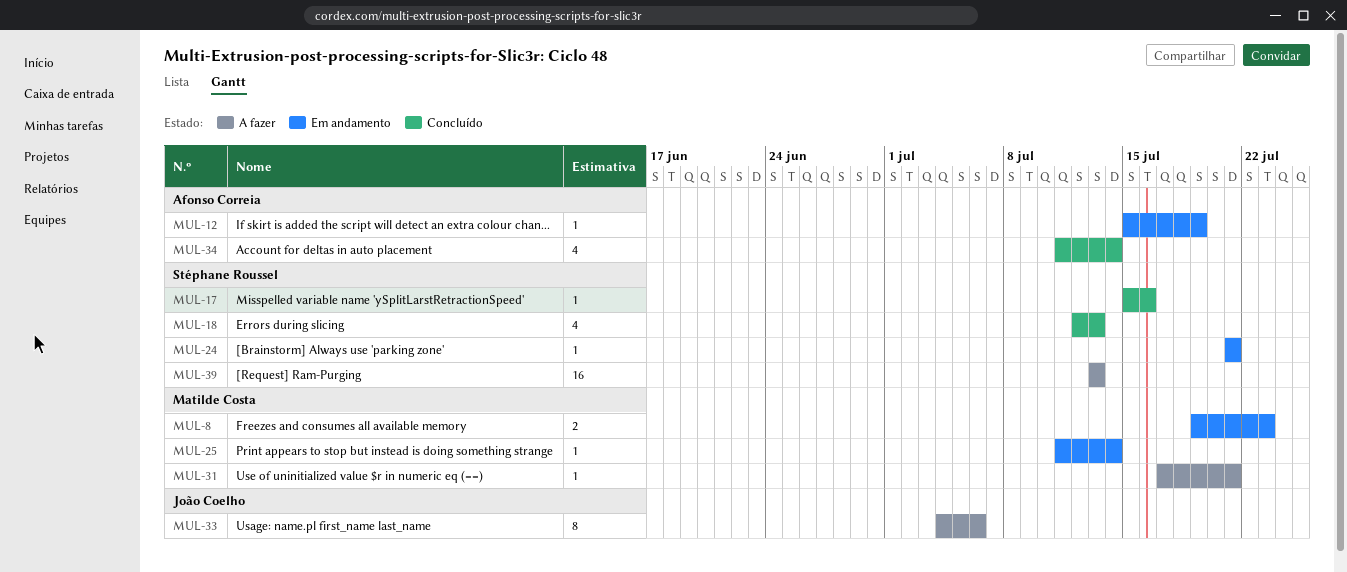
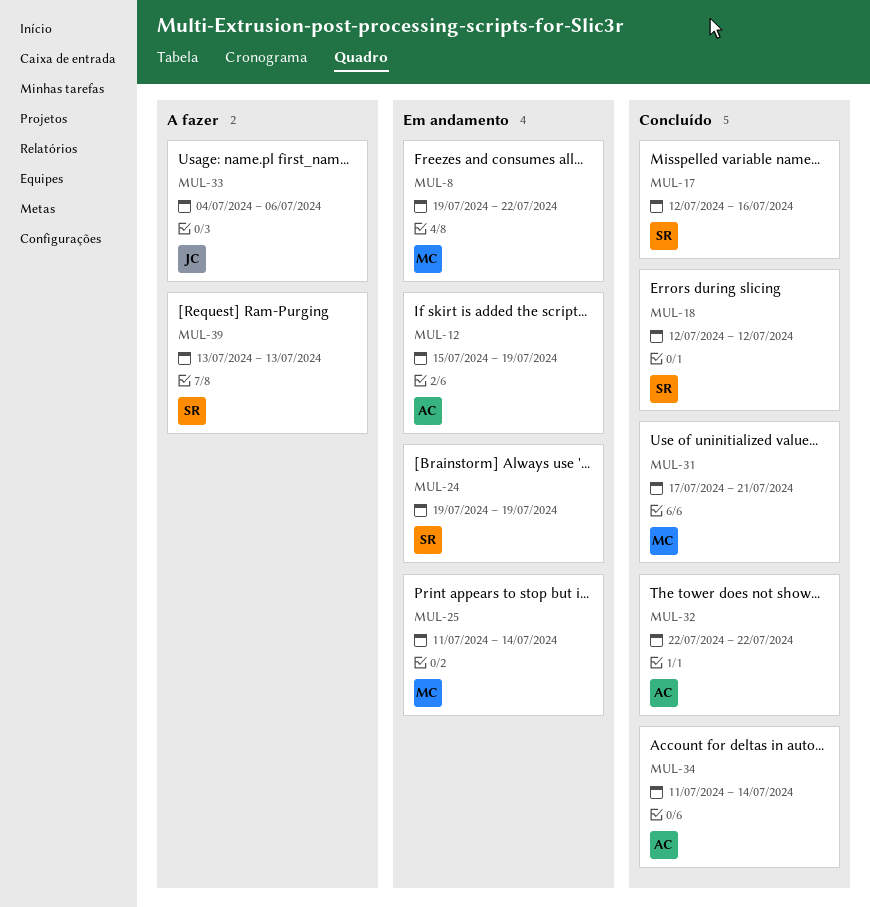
MUL-8, due: Jul 23 -> Jul 22
MUL-17, start: Jul 15 -> Jul 12
MUL-18, due: Jul 13 -> Jul 12
MUL-24, start: Jul 21 -> Jul 19
MUL-24, due: Jul 21 -> Jul 19
MUL-31, status: A fazer -> Concluído
MUL-32: none -> present

